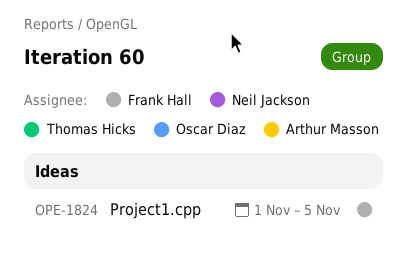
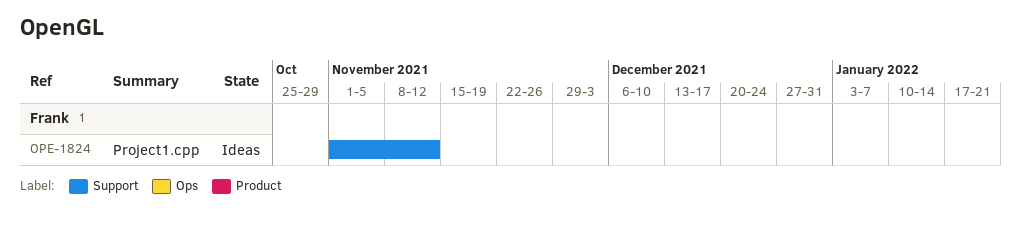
OPE-1824, due: Nov 5 -> Nov 12

